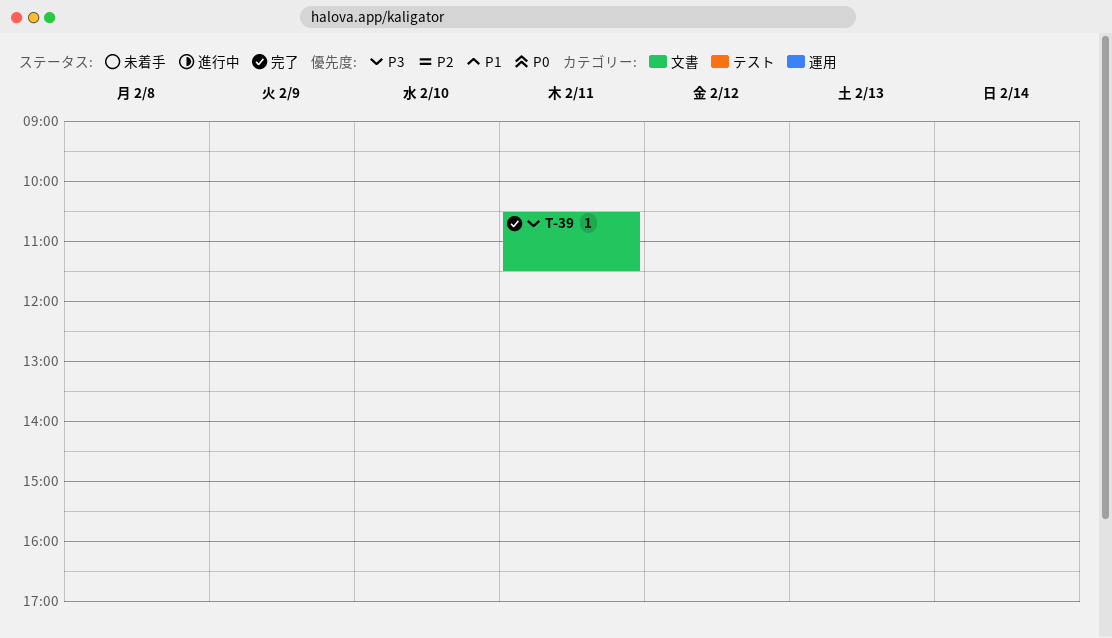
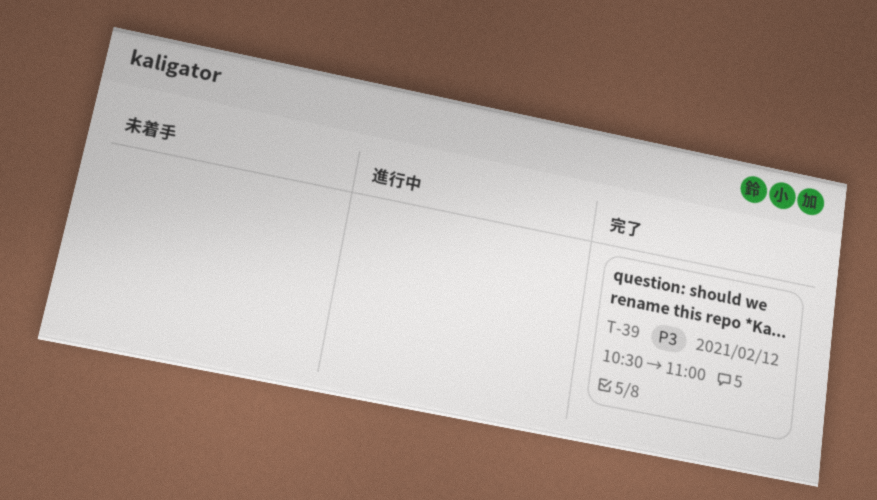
T-39, day: Feb 11 -> Feb 12
T-39, ends: 11:30 -> 11:00

